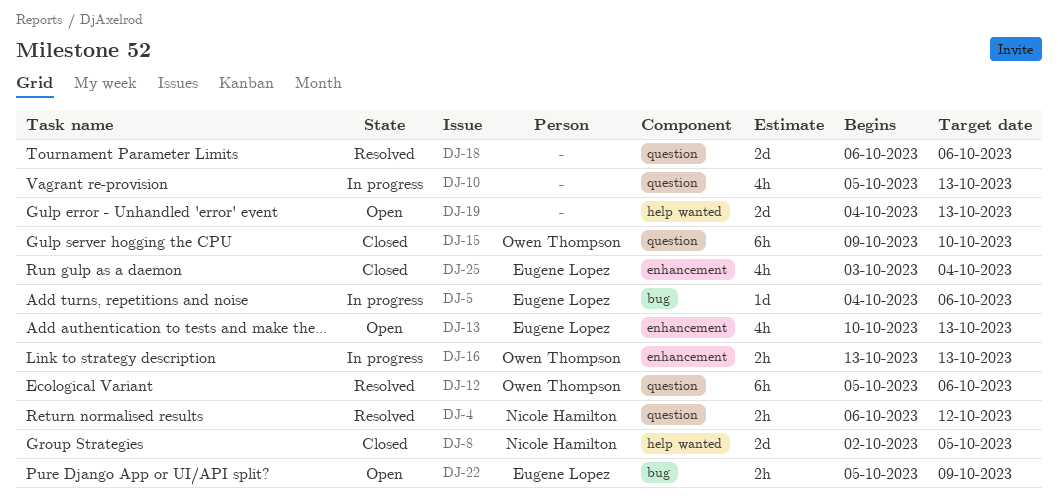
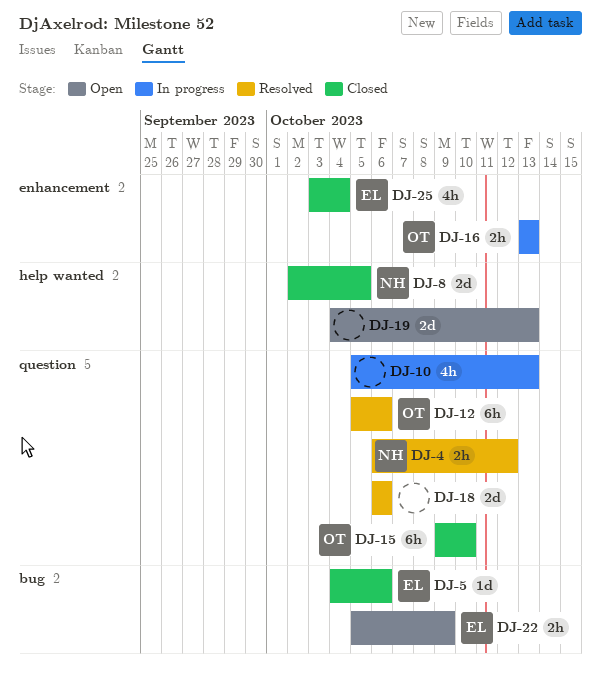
DJ-5, status: In progress -> Closed
DJ-13: present -> none

